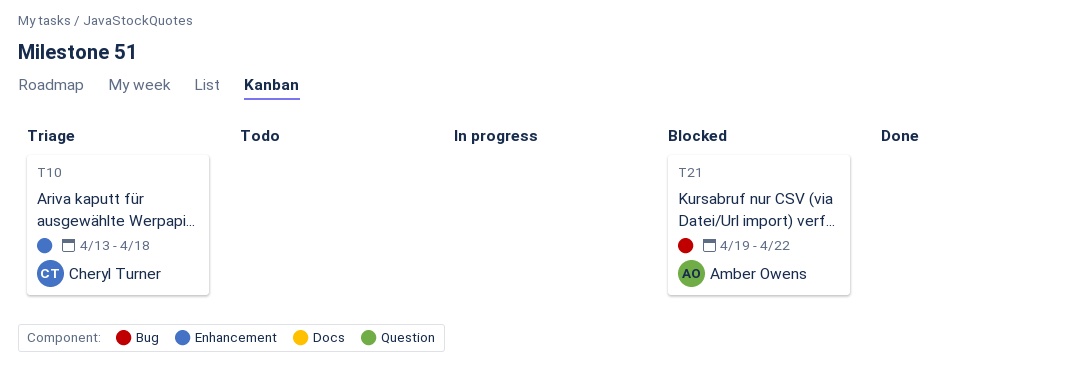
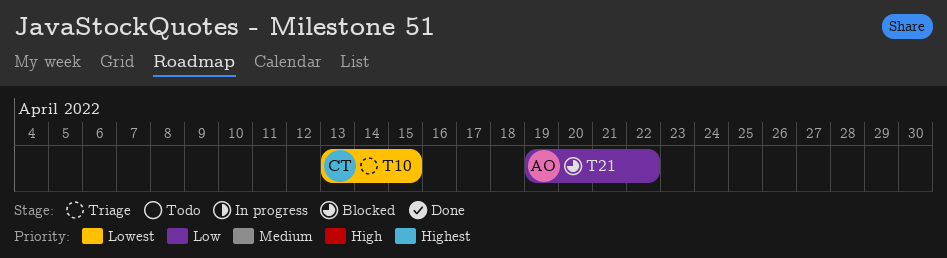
T10, due: Apr 18 -> Apr 15

